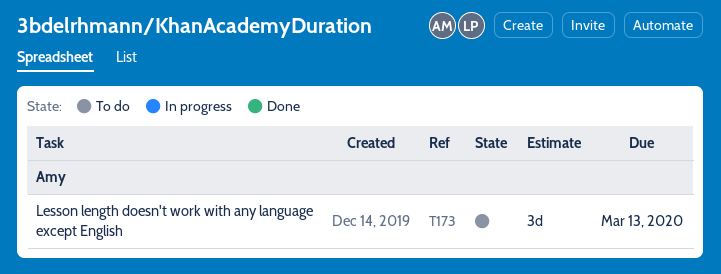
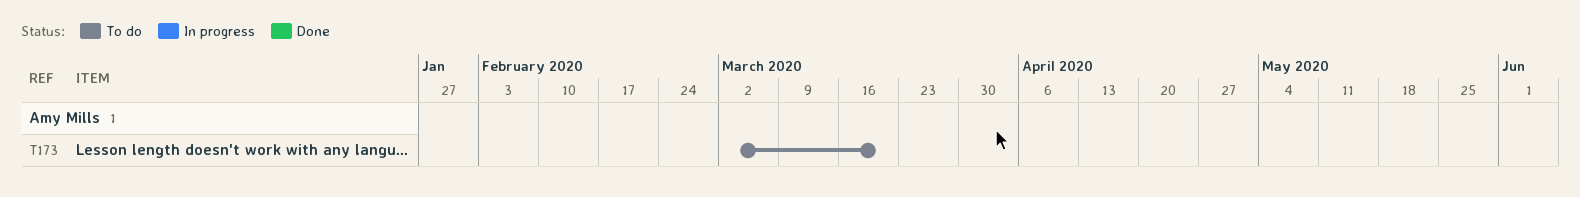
T173, due: Mar 13 -> Mar 20

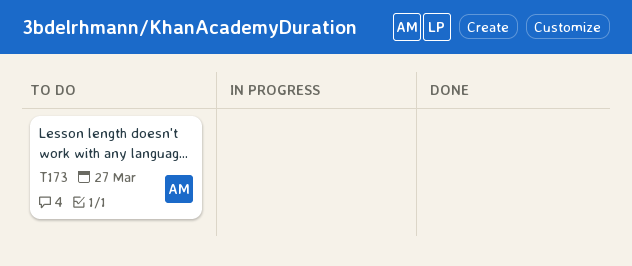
T173, due: Mar 20 -> Mar 27

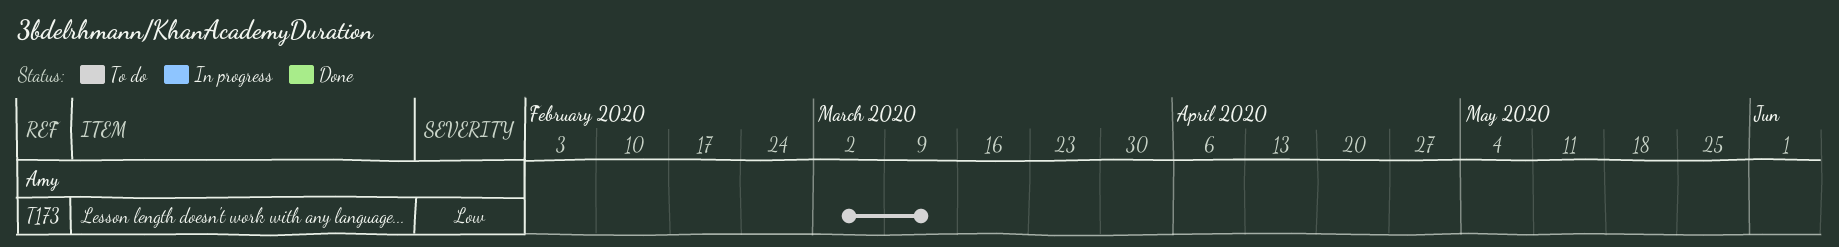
T173, due: Mar 27 -> Mar 13

